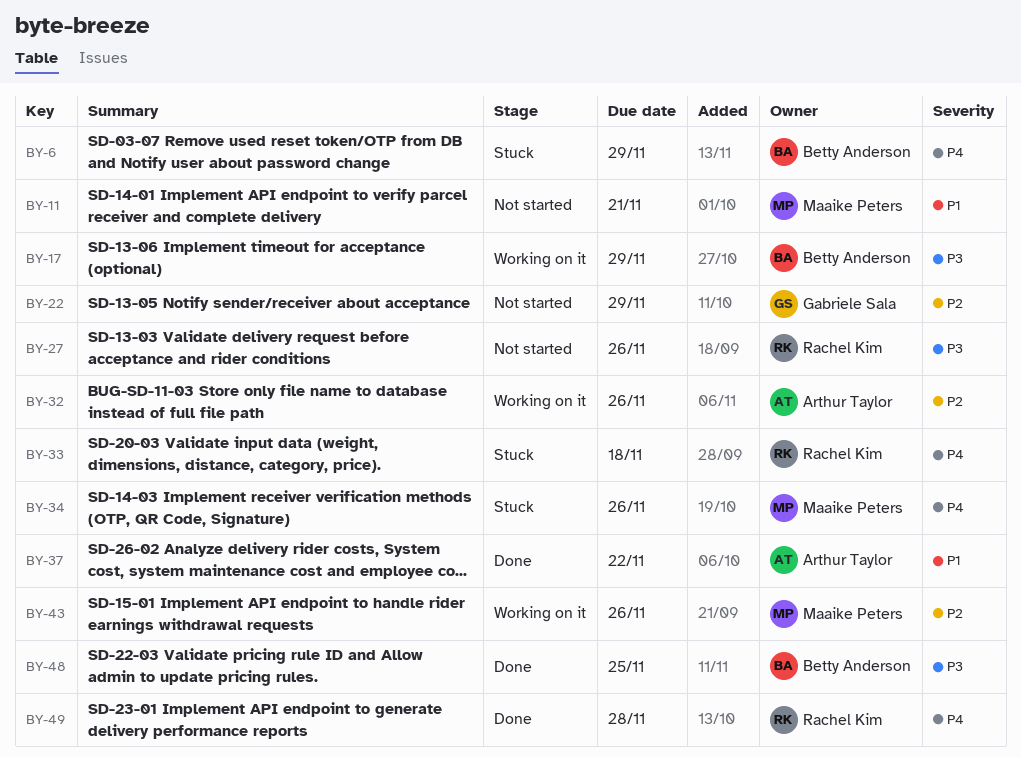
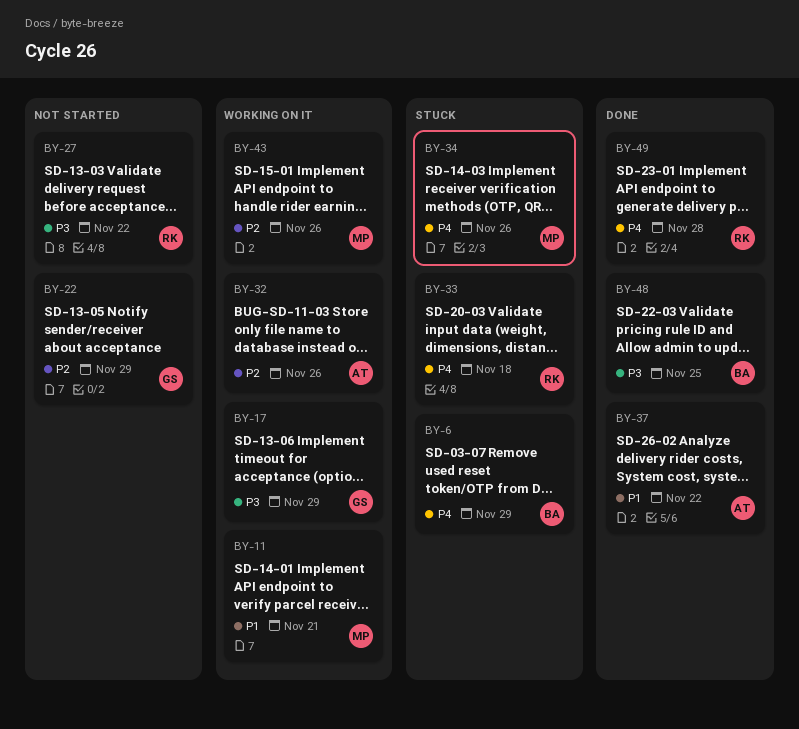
BY-11, status: Not started -> Working on it
BY-17, owner: Betty Anderson -> Gabriele Sala
BY-27, due: Nov 26 -> Nov 22

